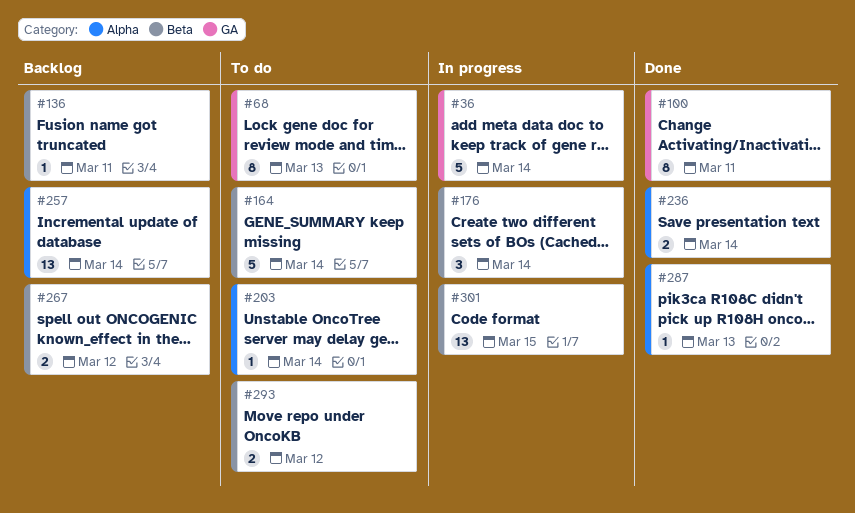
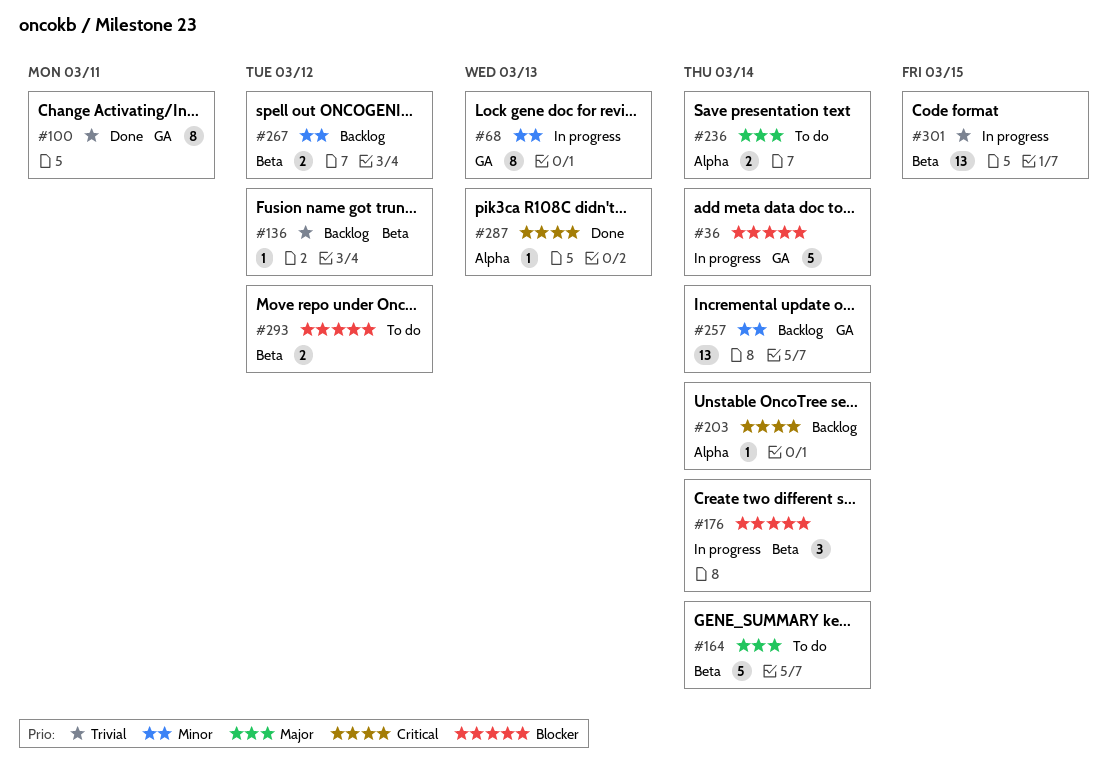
#68, status: To do -> In progress
#136, due: Mar 11 -> Mar 12
#203, status: To do -> Backlog
#236, status: Done -> To do
#257, label: Alpha -> GA

